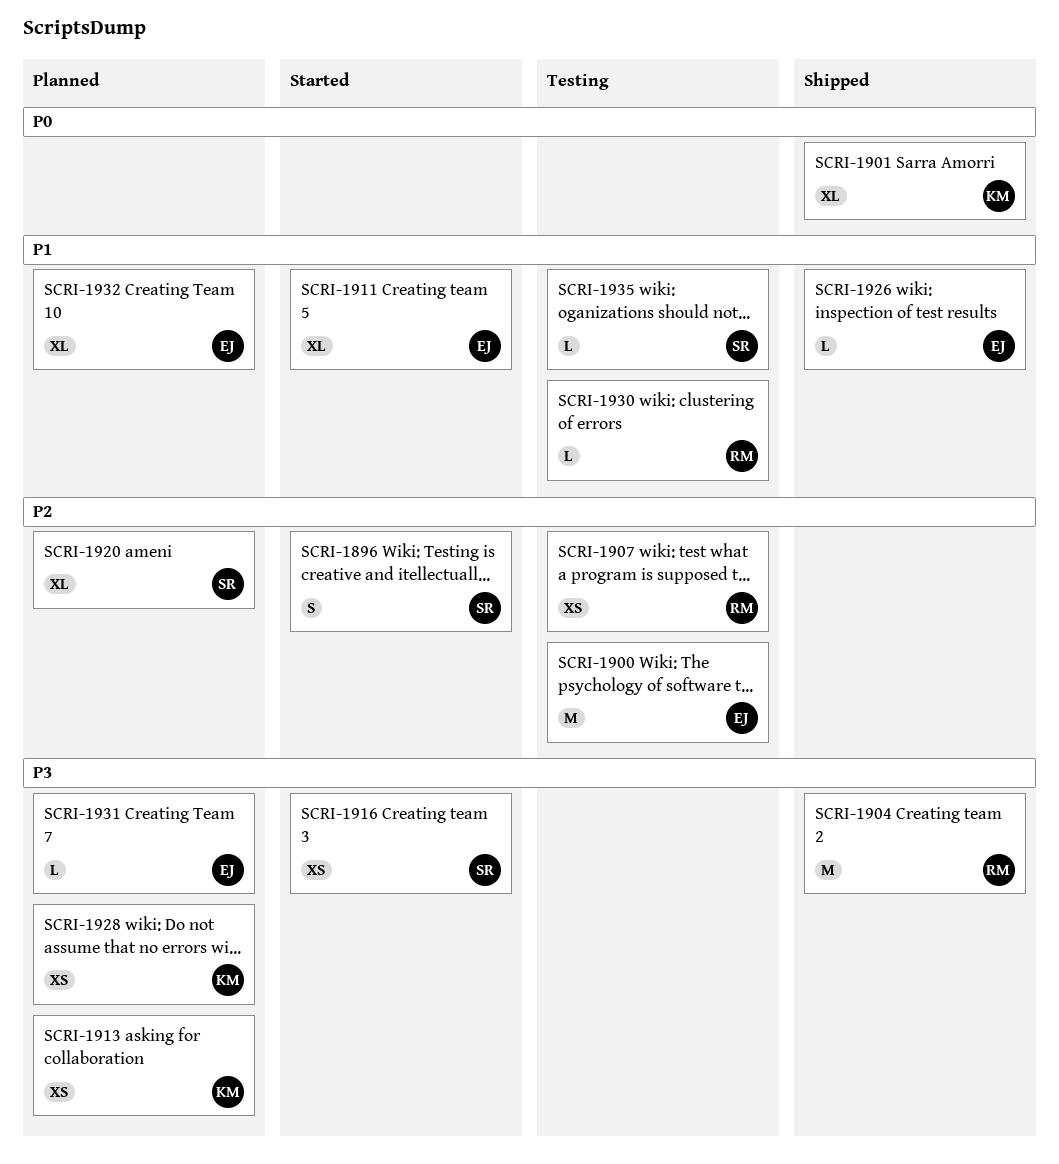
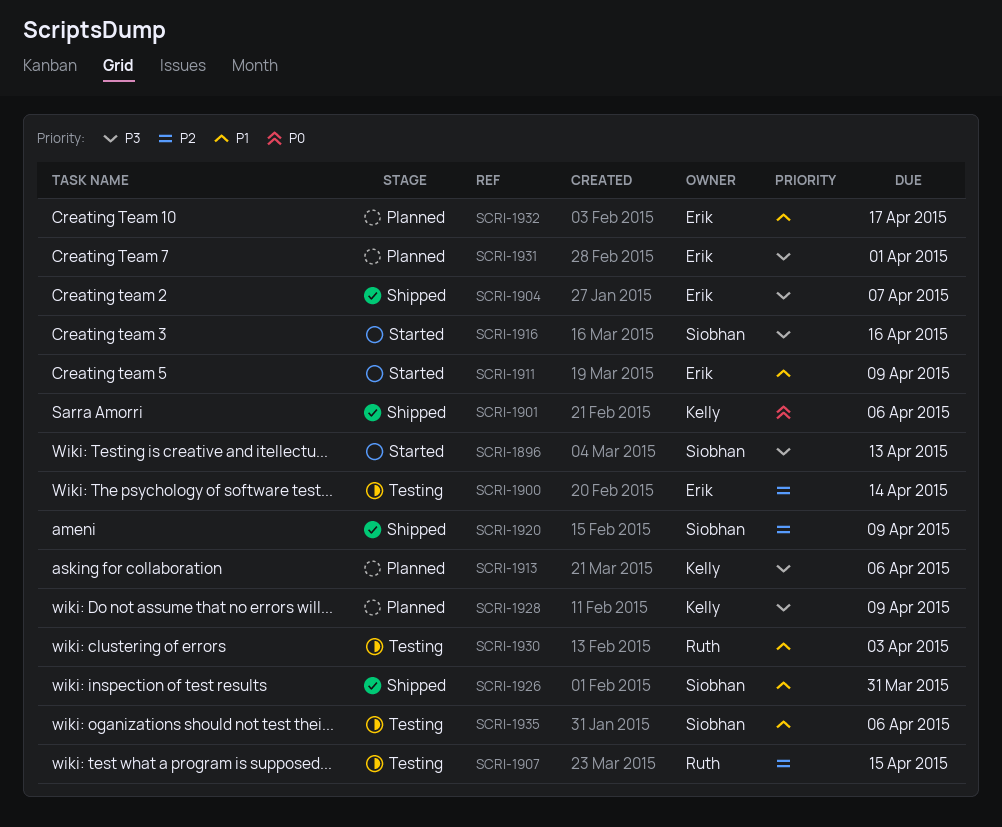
SCRI-1896, priority: P2 -> P3
SCRI-1904, owner: Ruth -> Erik
SCRI-1920, status: Planned -> Shipped
SCRI-1926, owner: Erik -> Siobhan

